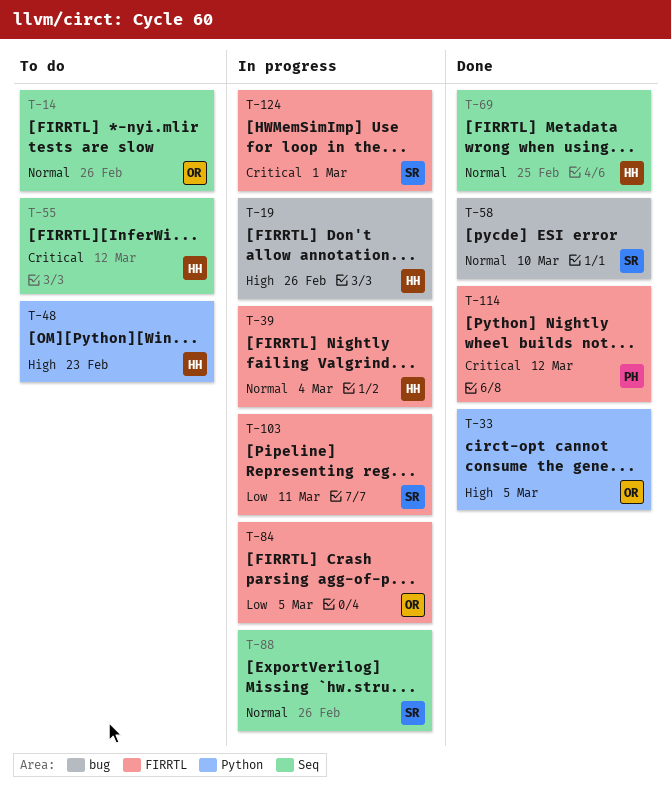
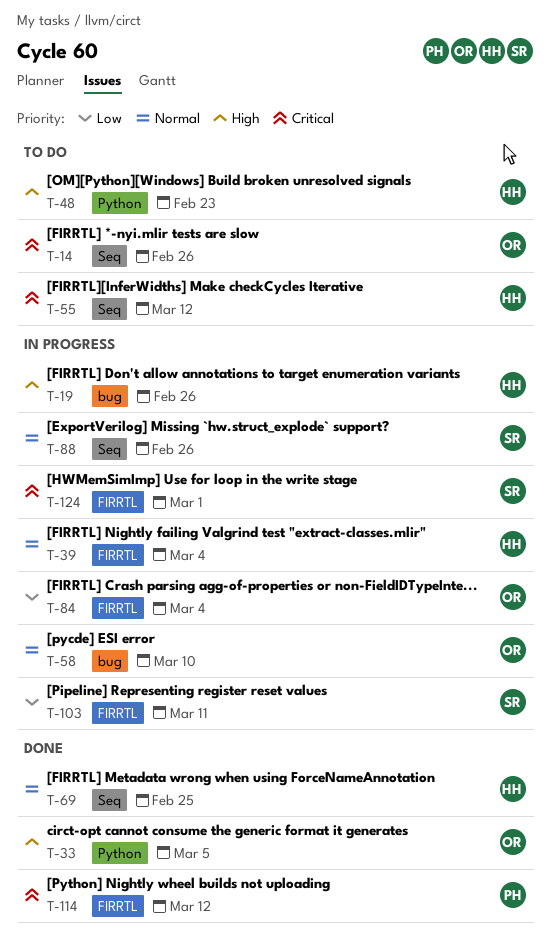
T-14, priority: Normal -> Critical
T-58, status: Done -> In progress
T-58, owner: SR -> OR
T-84, due: Mar 5 -> Mar 4

